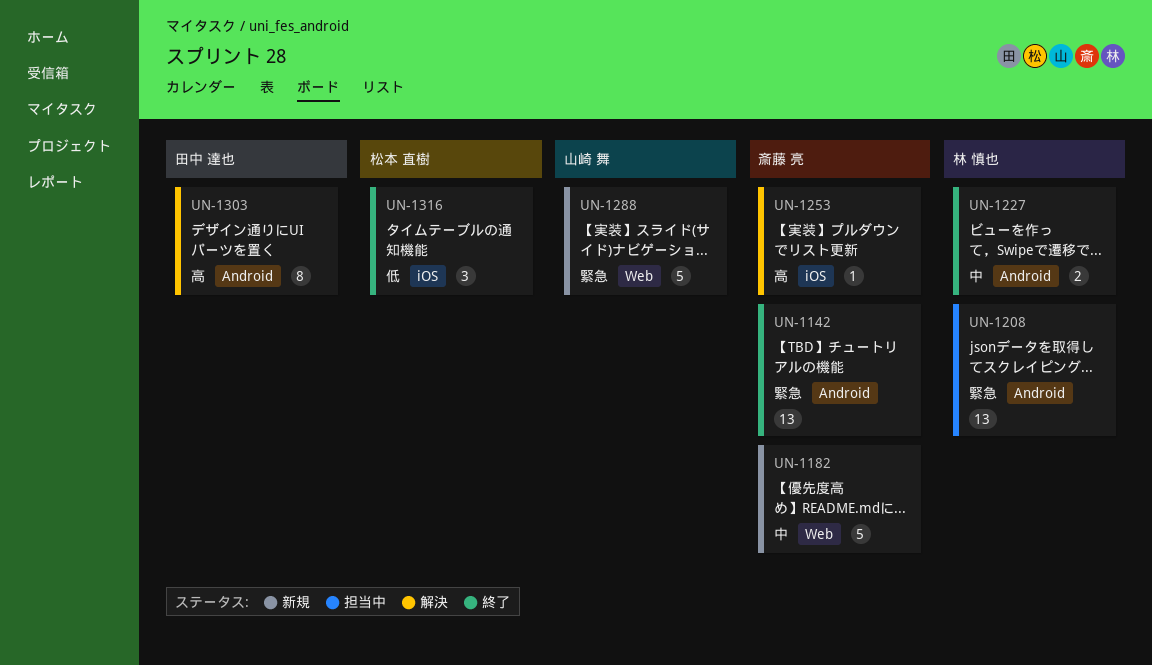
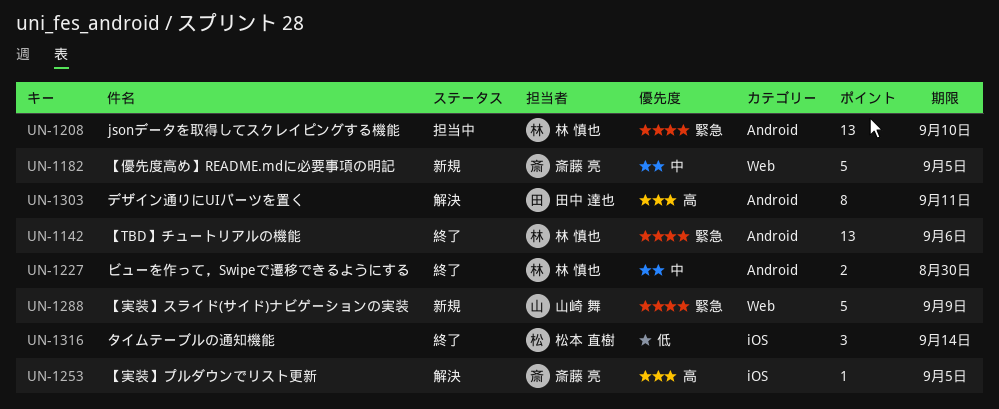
UN-1142, owner: 斎藤 亮 -> 林 慎也

